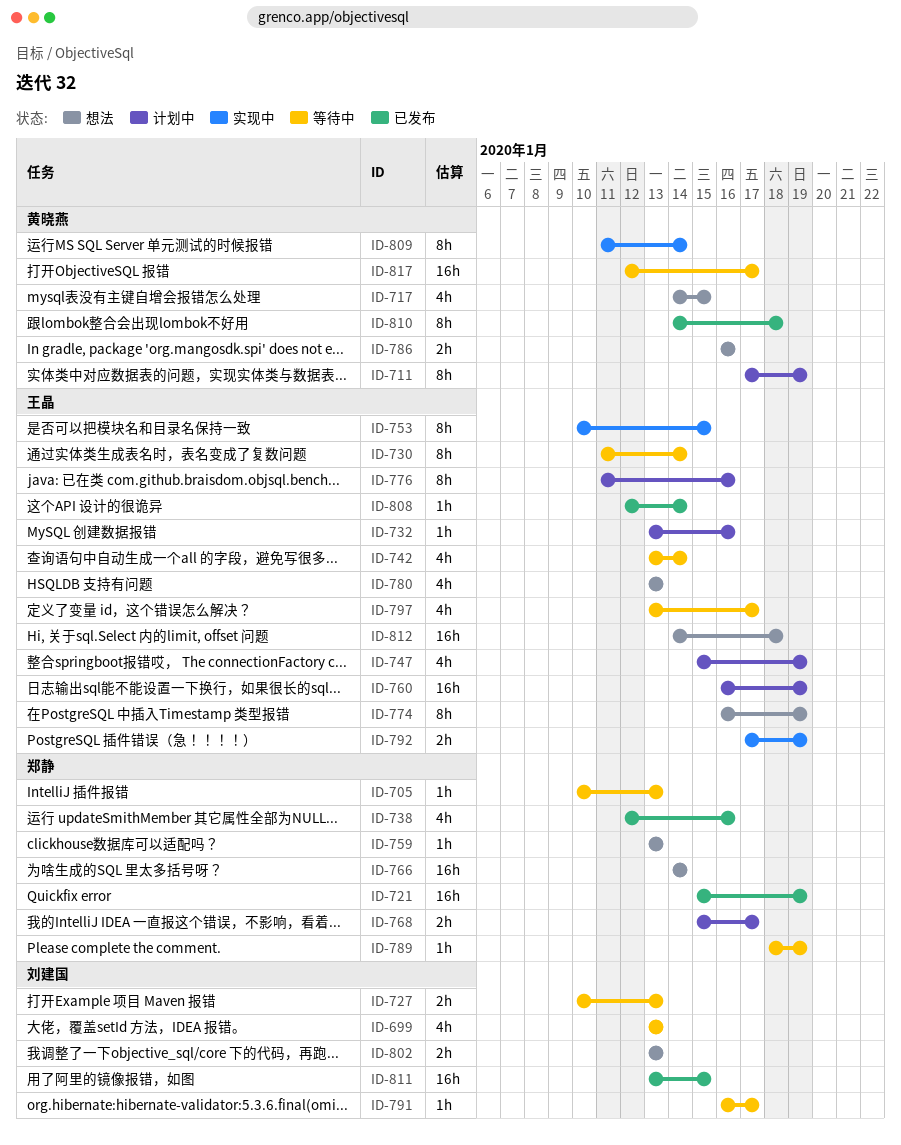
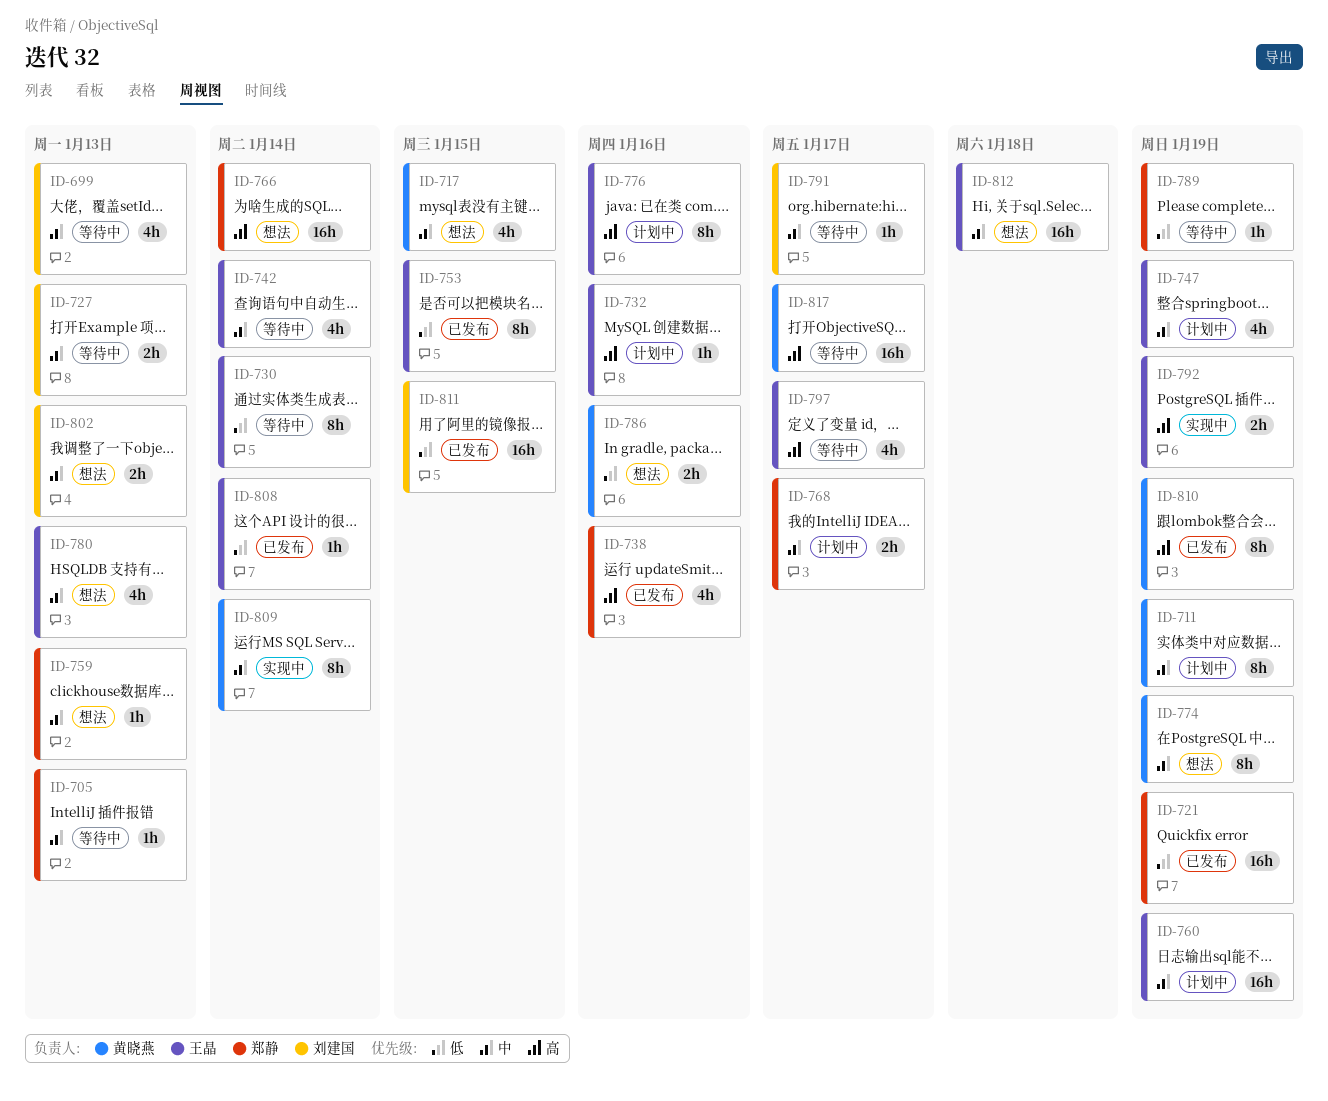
ID-753, status: 实现中 -> 已发布
ID-774, owner: 王晶 -> 黄晓燕
ID-810, due: Jan 18 -> Jan 19

